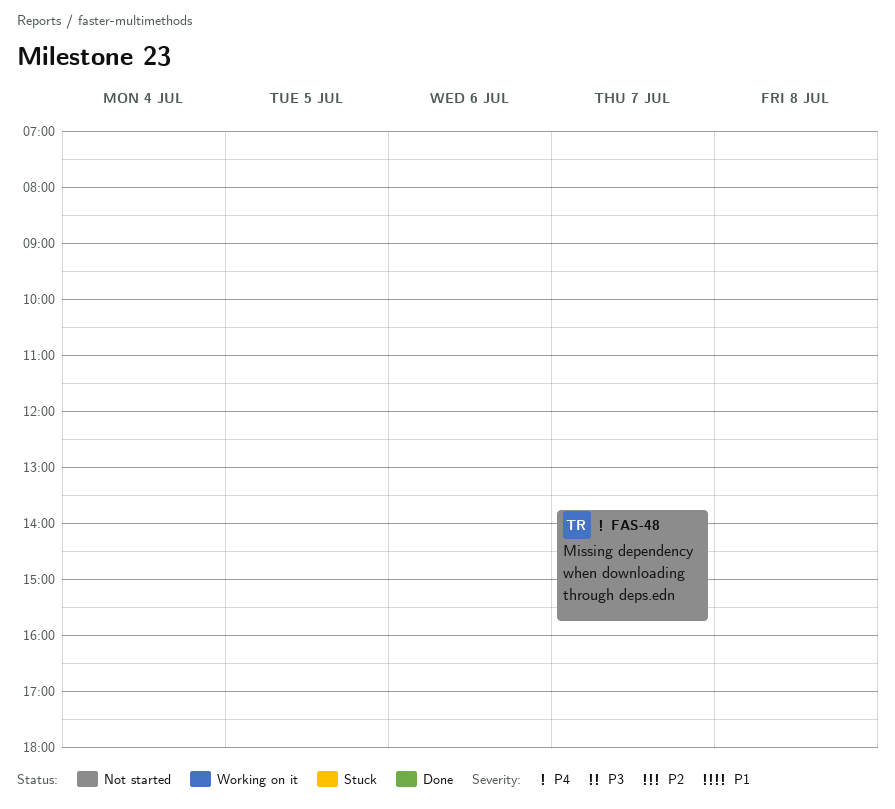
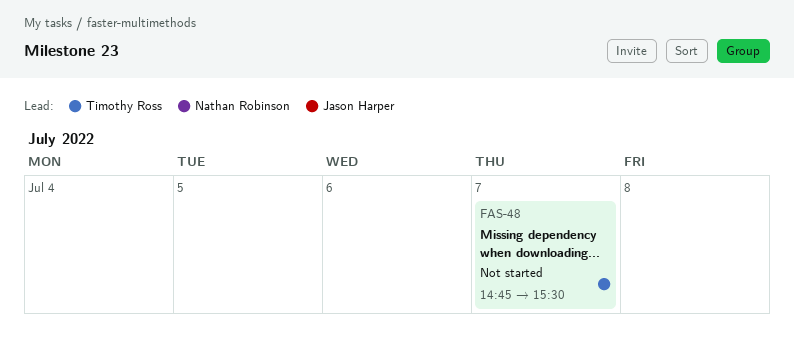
FAS-48, begins: 13:45 -> 14:45
FAS-48, ends: 15:45 -> 15:30

